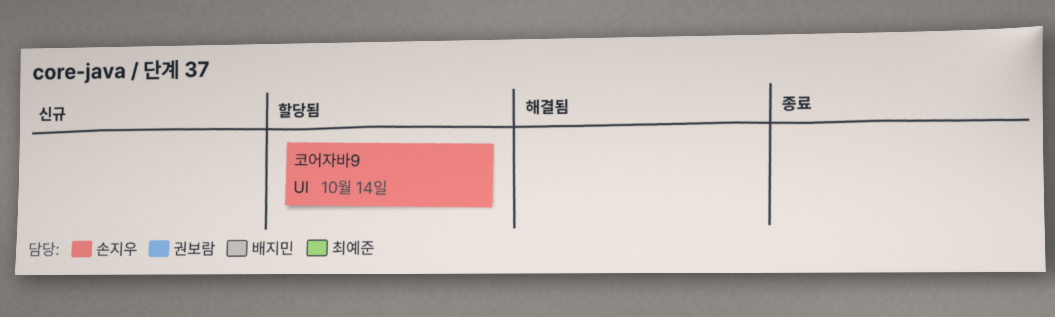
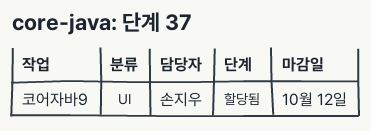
코어자바9, due: Oct 14 -> Oct 12

